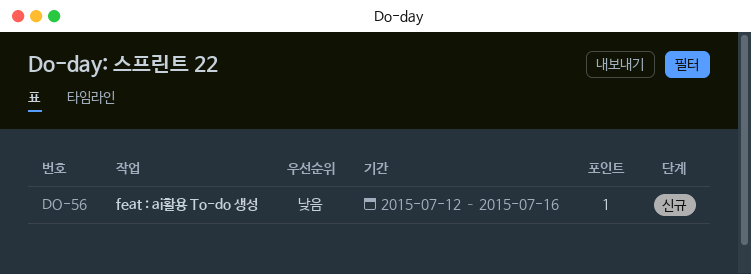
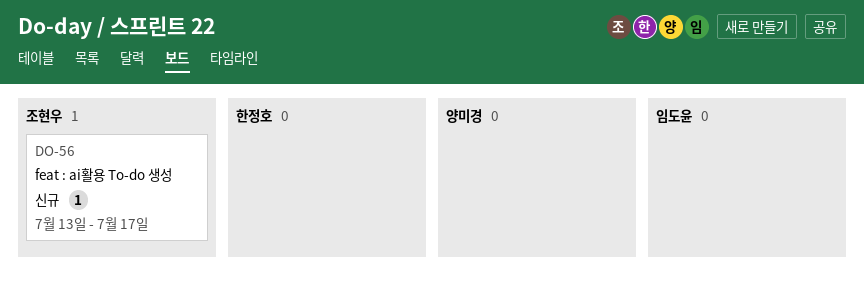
DO-56, start: Jul 12 -> Jul 13
DO-56, due: Jul 16 -> Jul 17

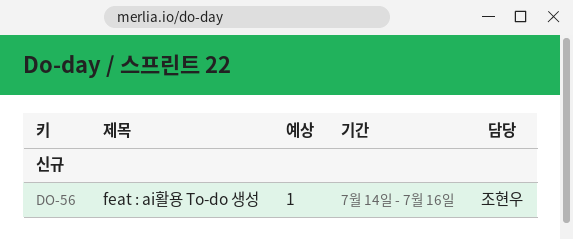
DO-56, start: Jul 13 -> Jul 14
DO-56, due: Jul 17 -> Jul 16

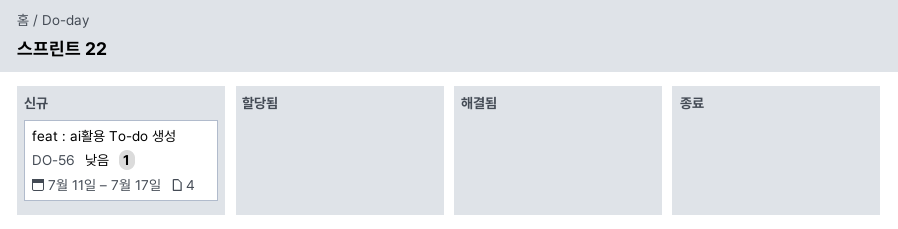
DO-56, start: Jul 14 -> Jul 11
DO-56, due: Jul 16 -> Jul 17

